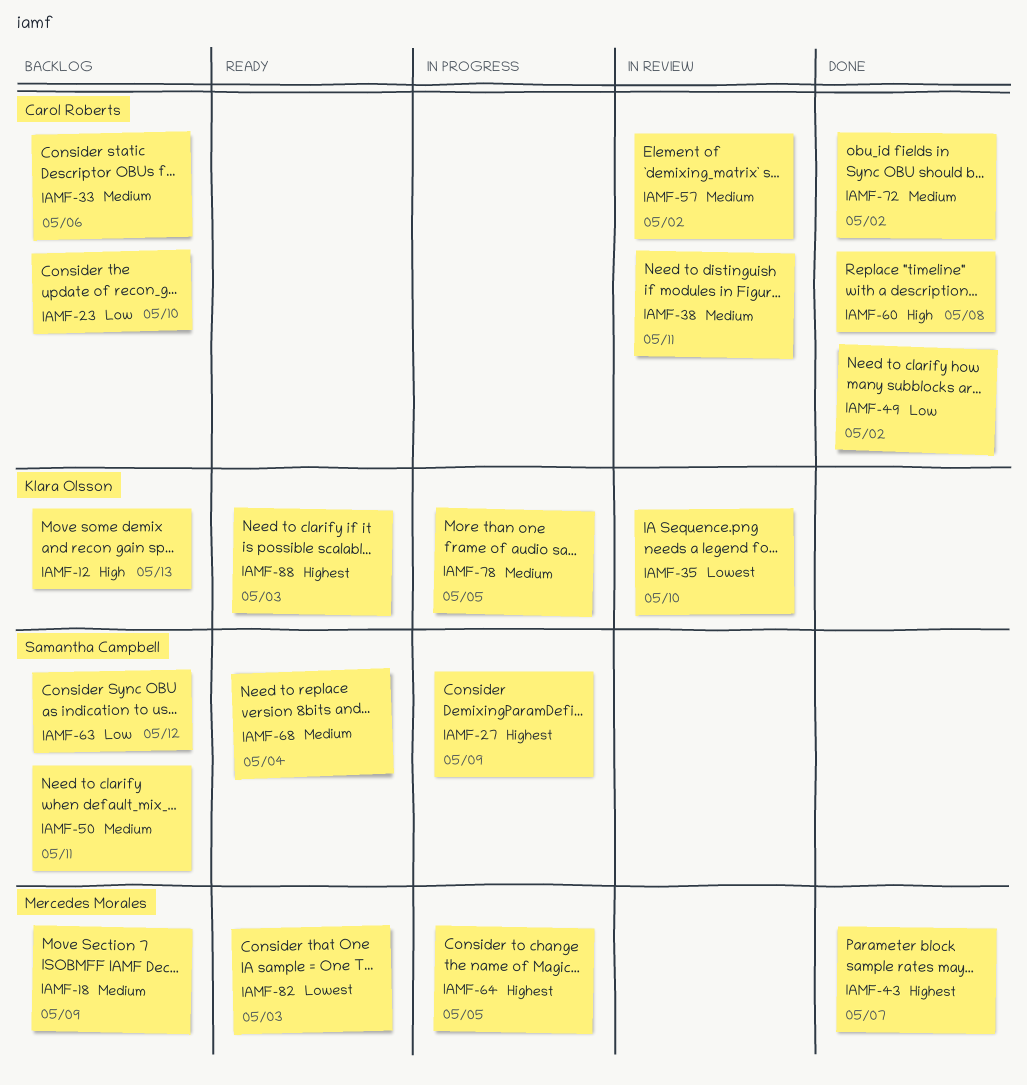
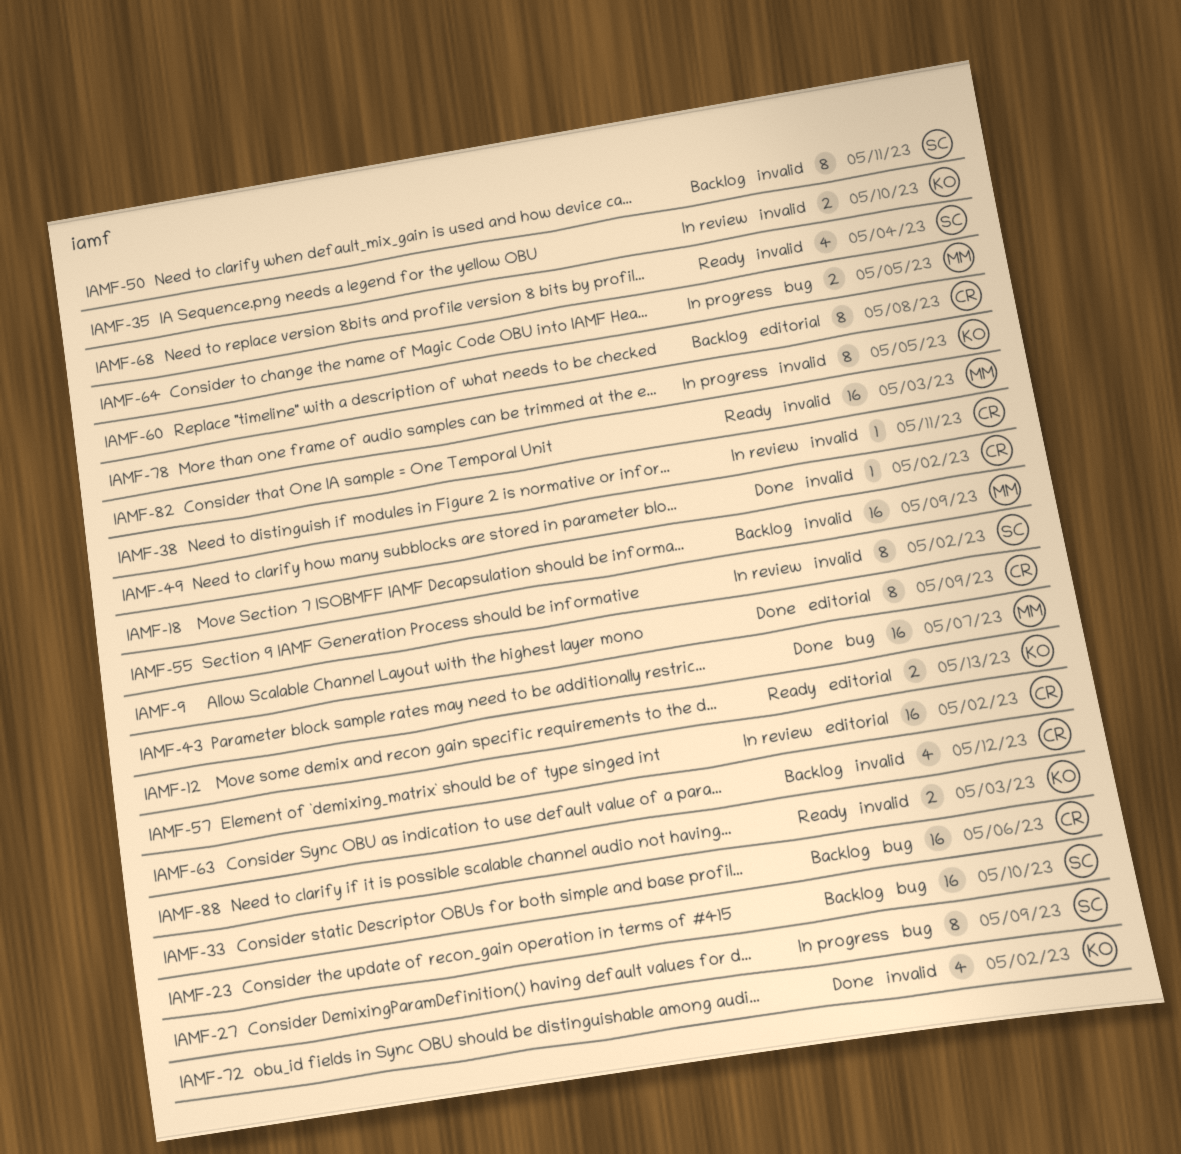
IAMF-9: none -> present
IAMF-12, status: Backlog -> Ready
IAMF-23, owner: Carol Roberts -> Samantha Campbell
IAMF-55: none -> present
IAMF-60, status: Done -> Backlog
IAMF-63, owner: Samantha Campbell -> Carol Roberts
IAMF-72, owner: Carol Roberts -> Klara Olsson

